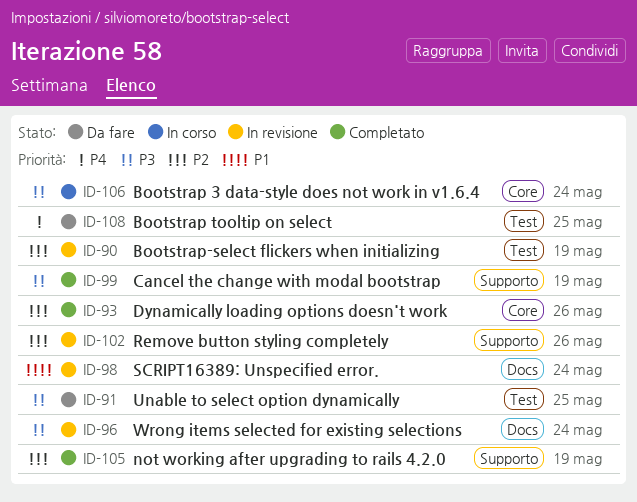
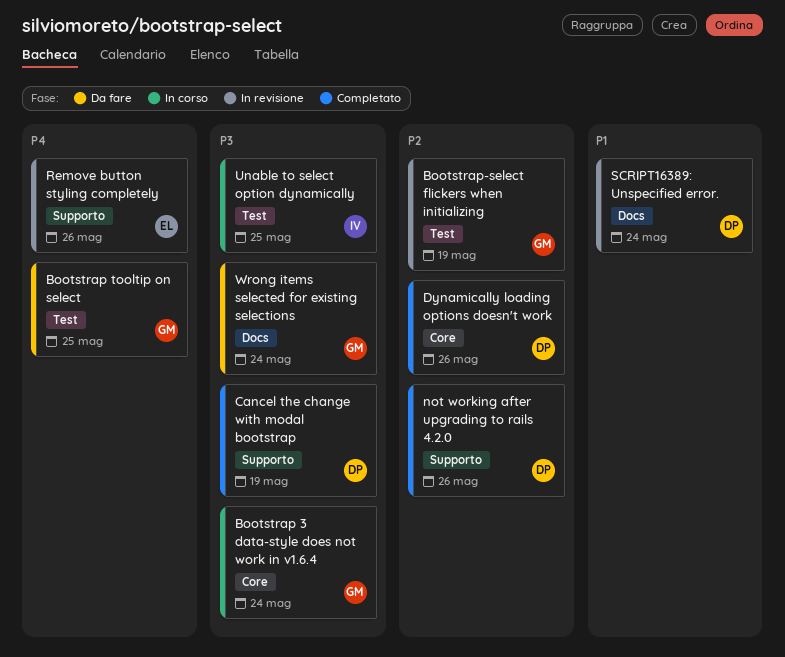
not working after upgrading to rails 4.2.0, due: May 19 -> May 26
Remove button styling completely, priority: P2 -> P4
Unable to select option dynamically, status: Da fare -> In corso
Wrong items selected for existing selections, status: In revisione -> Da fare

